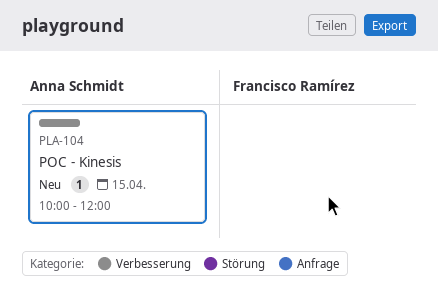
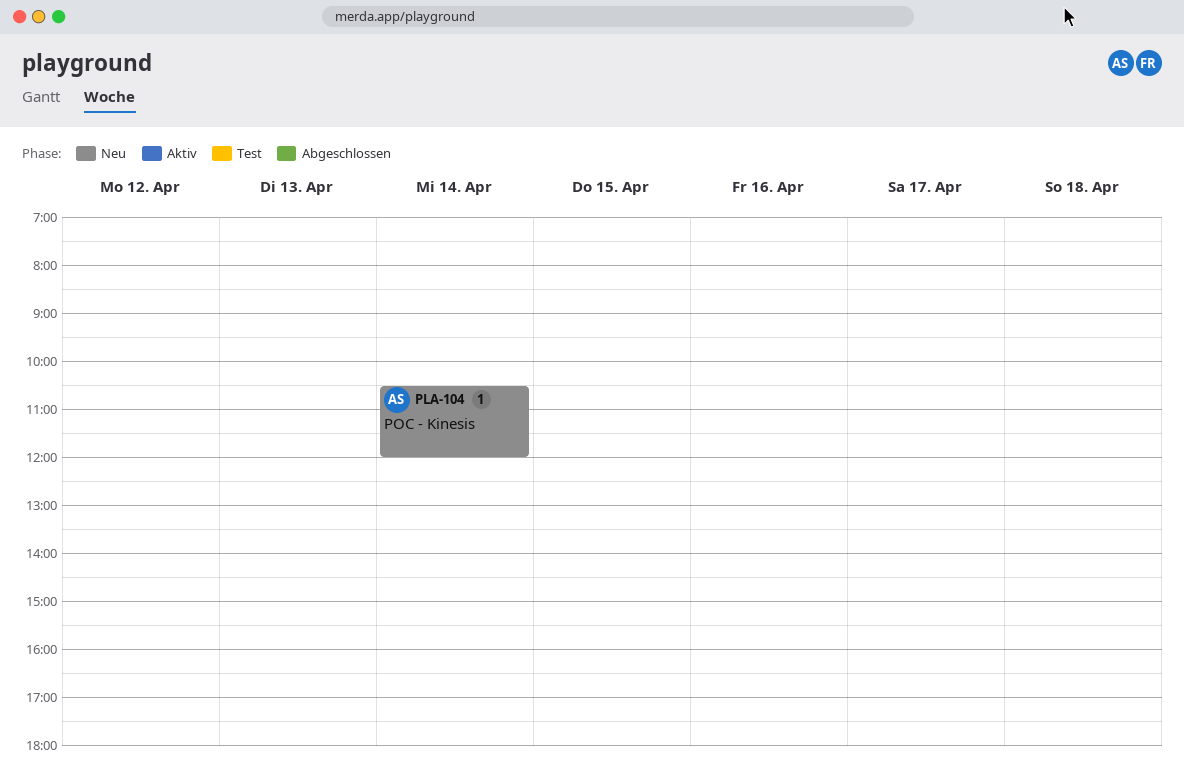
PLA-104, day: Apr 15 -> Apr 14
PLA-104, begins: 10:00 -> 10:30

